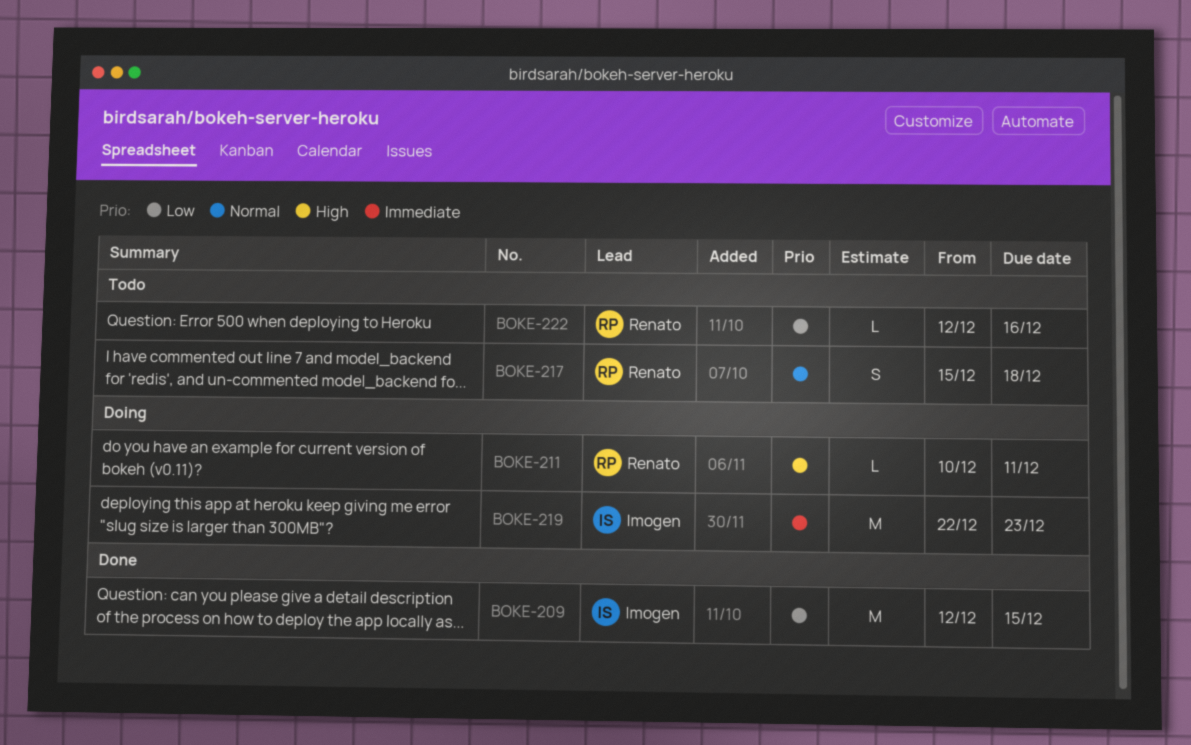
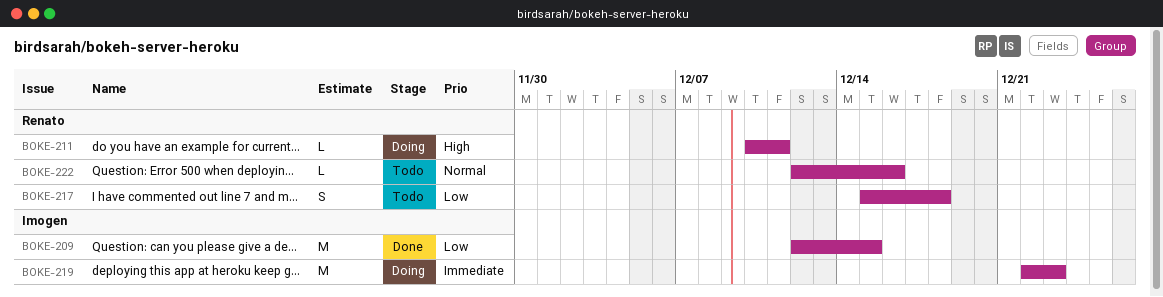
BOKE-217, priority: Normal -> Low
BOKE-222, priority: Low -> Normal

